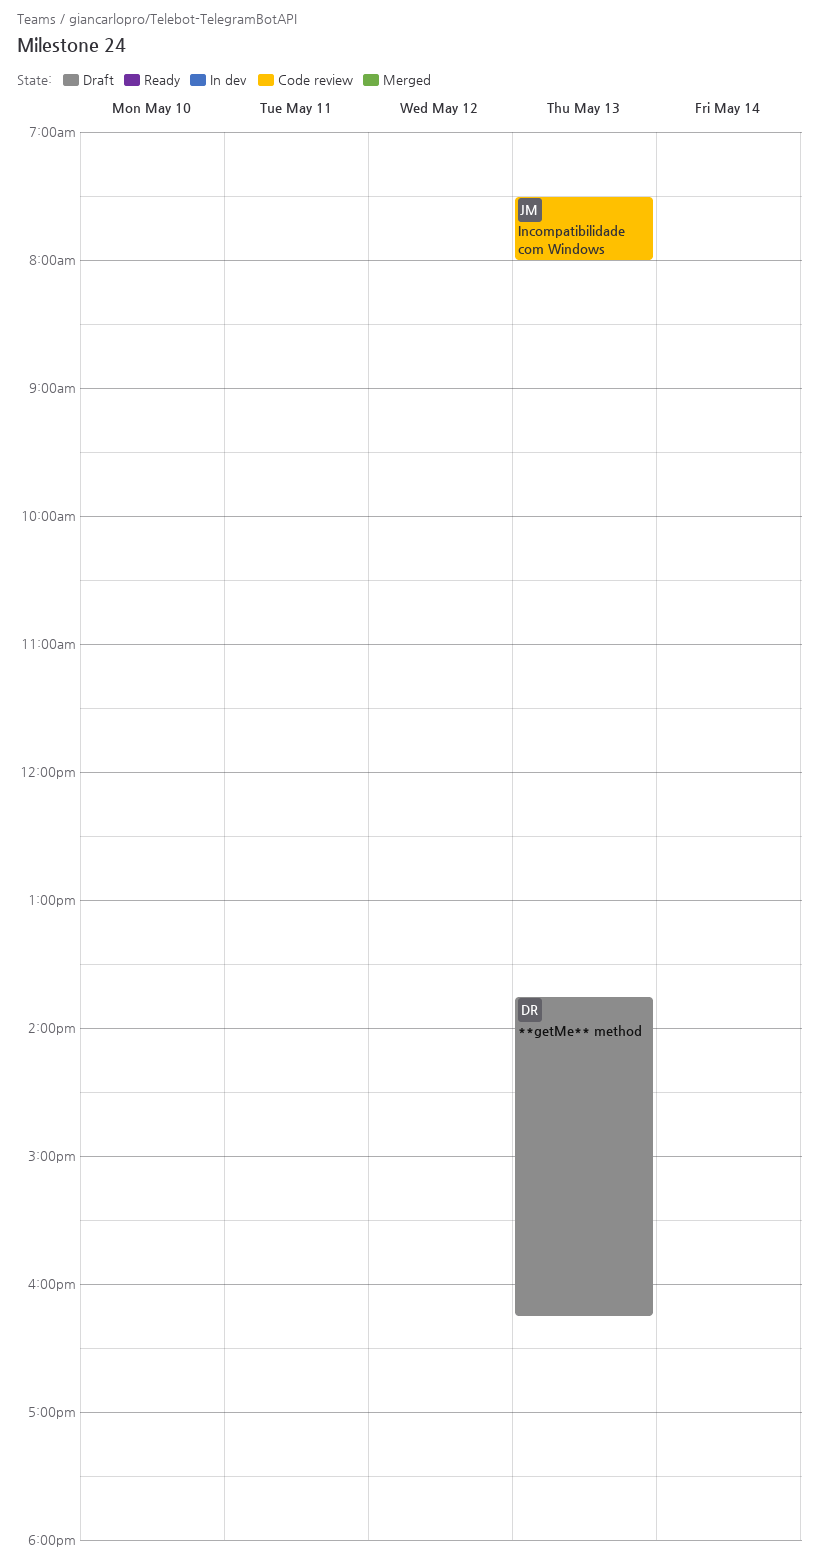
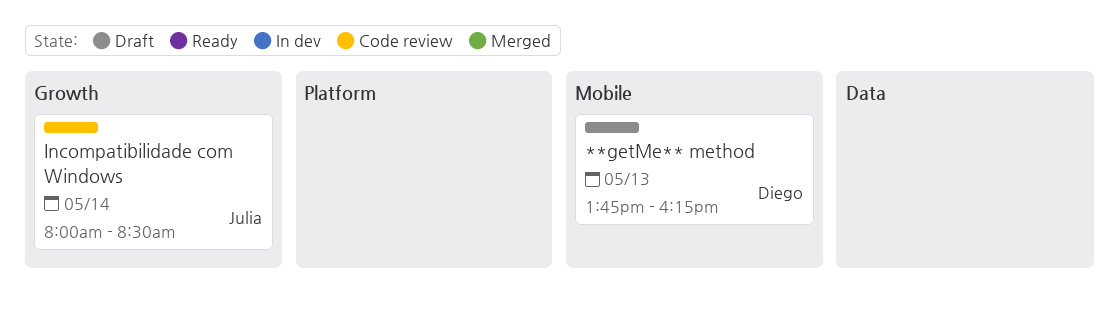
Incompatibilidade com Windows, day: May 13 -> May 14
Incompatibilidade com Windows, begins: 07:30 -> 08:00
Incompatibilidade com Windows, ends: 08:00 -> 08:30

